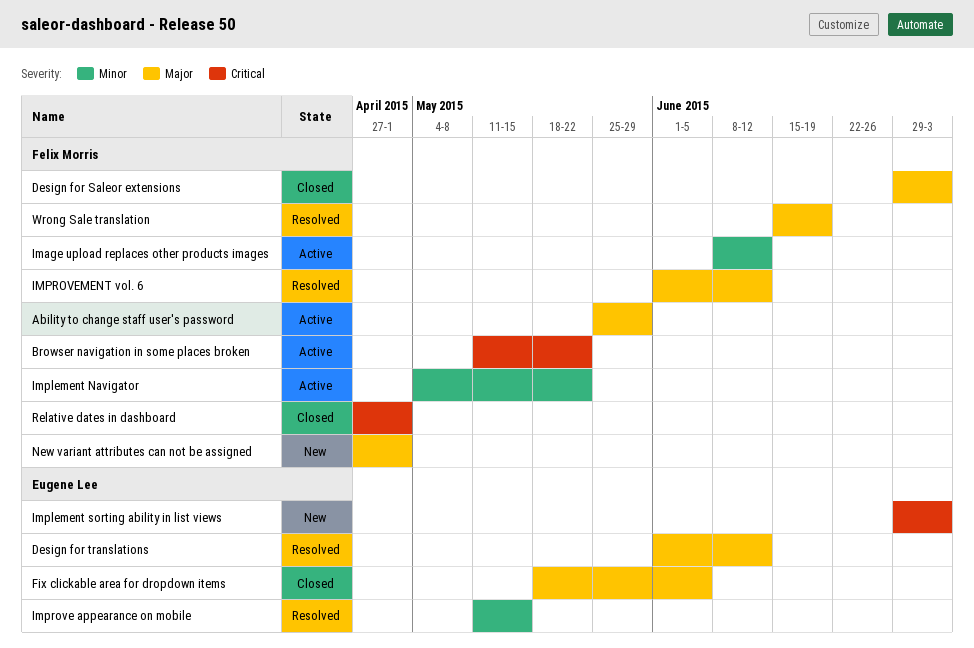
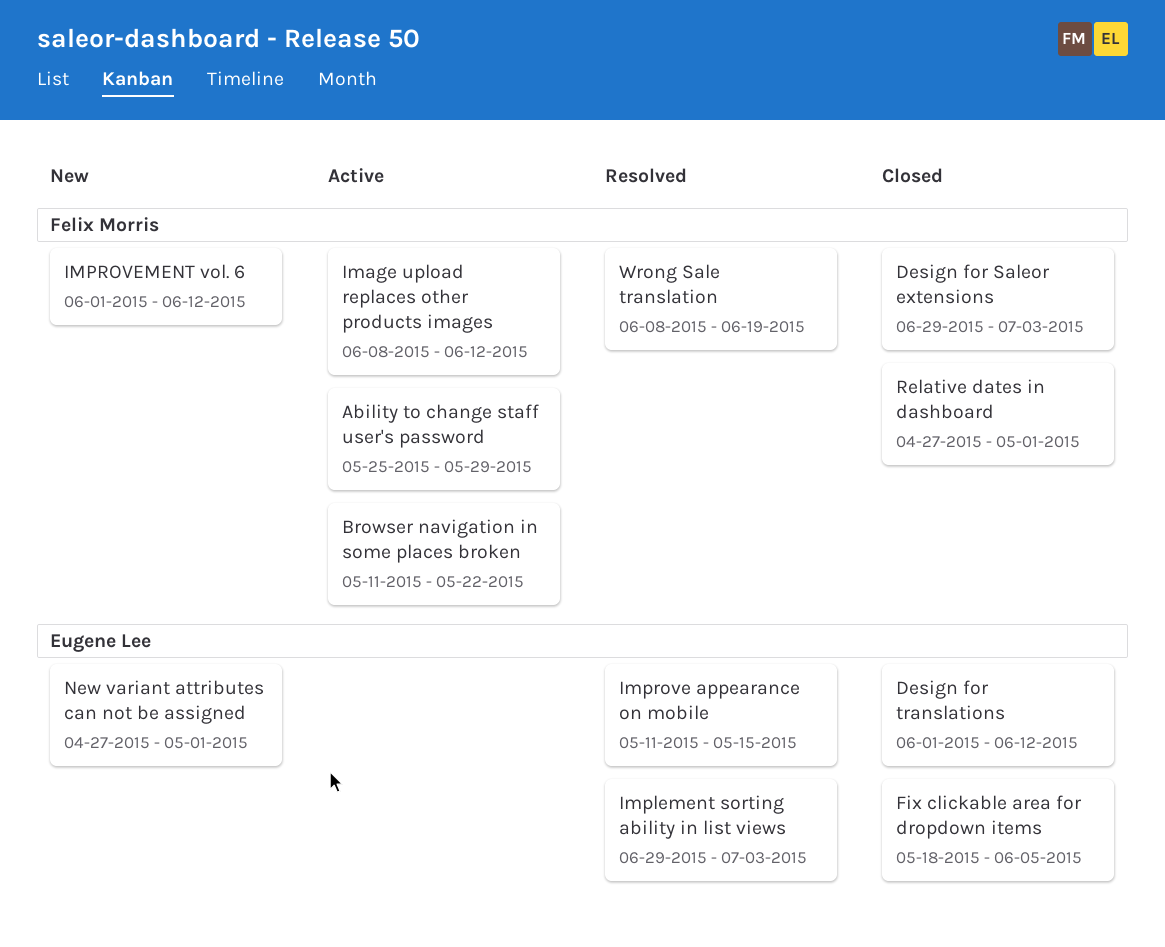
Design for translations, status: Resolved -> Closed
Implement Navigator: present -> none
Implement sorting ability in list views, status: New -> Resolved
IMPROVEMENT vol. 6, status: Resolved -> New
New variant attributes can not be assigned, owner: Felix Morris -> Eugene Lee
Wrong Sale translation, start: Jun 15 -> Jun 8

